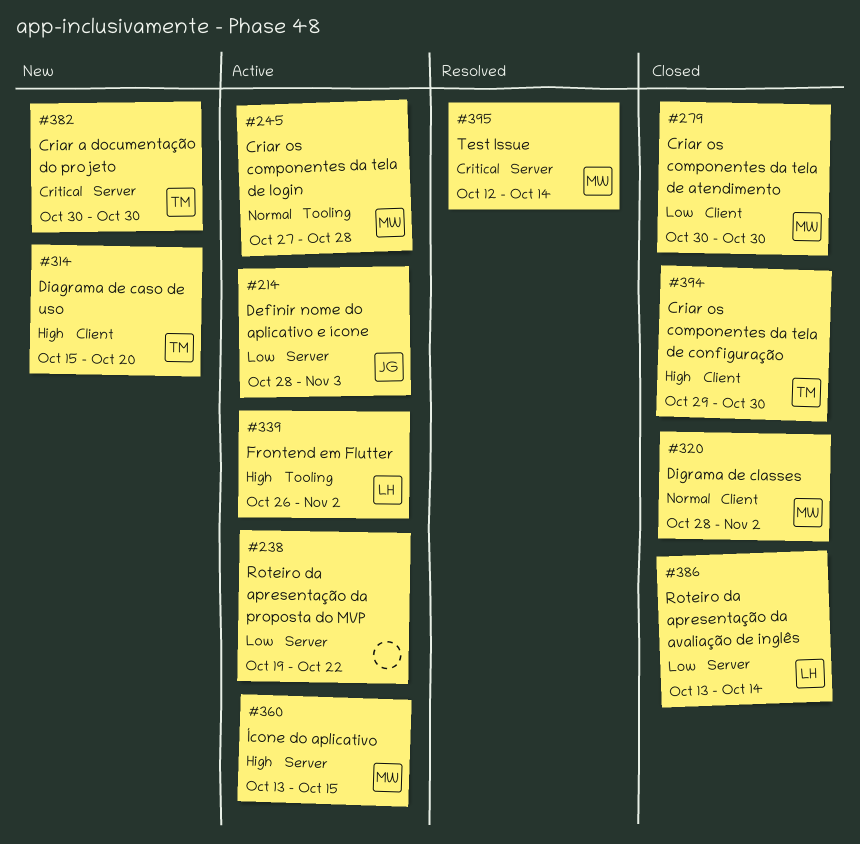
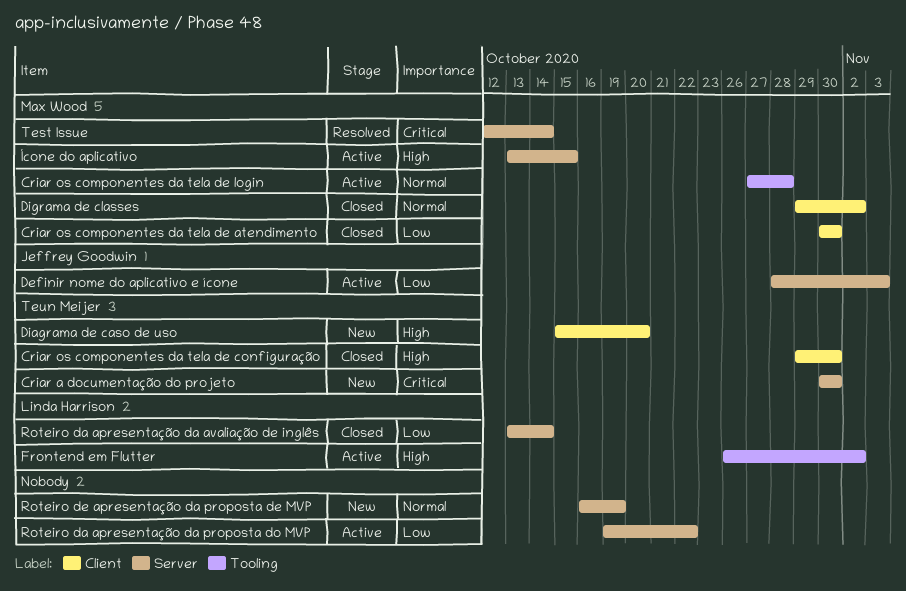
Digrama de classes, start: Oct 28 -> Oct 29
Roteiro de apresentação da proposta de MVP: none -> present

